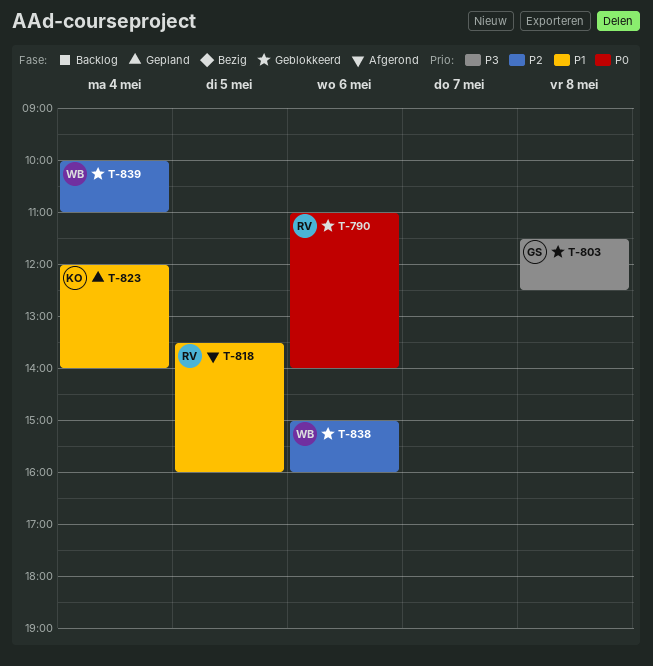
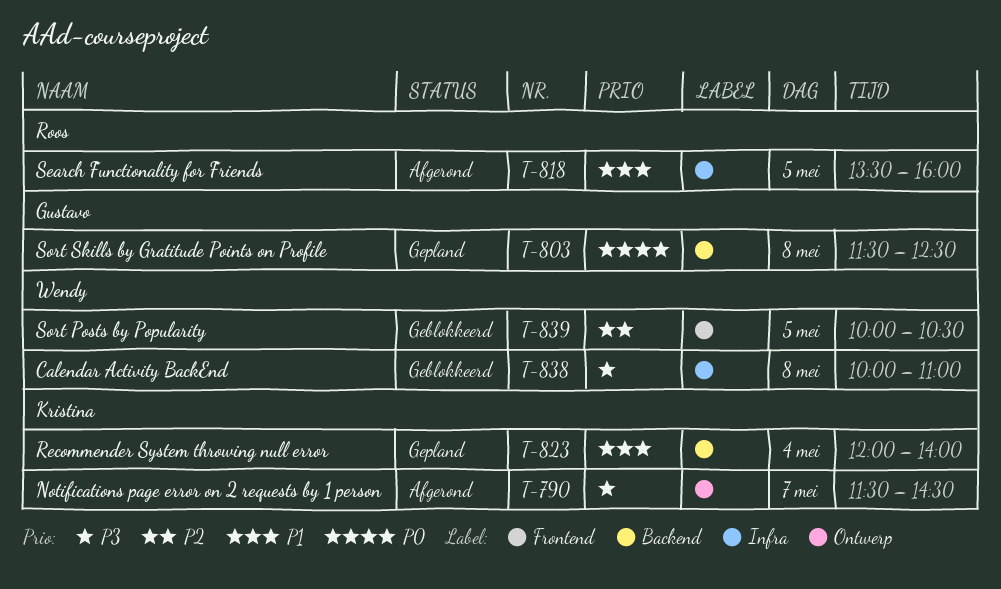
T-790, status: Geblokkeerd -> Afgerond
T-790, owner: Roos -> Kristina
T-790, priority: P0 -> P3
T-790, day: May 6 -> May 7
T-790, begins: 11:00 -> 11:30
T-790, ends: 14:00 -> 14:30
T-803, status: Geblokkeerd -> Gepland
T-803, priority: P3 -> P0
T-838, priority: P2 -> P3
T-838, day: May 6 -> May 8
T-838, begins: 15:00 -> 10:00
T-838, ends: 16:00 -> 11:00
T-839, day: May 4 -> May 5
T-839, ends: 11:00 -> 10:30

